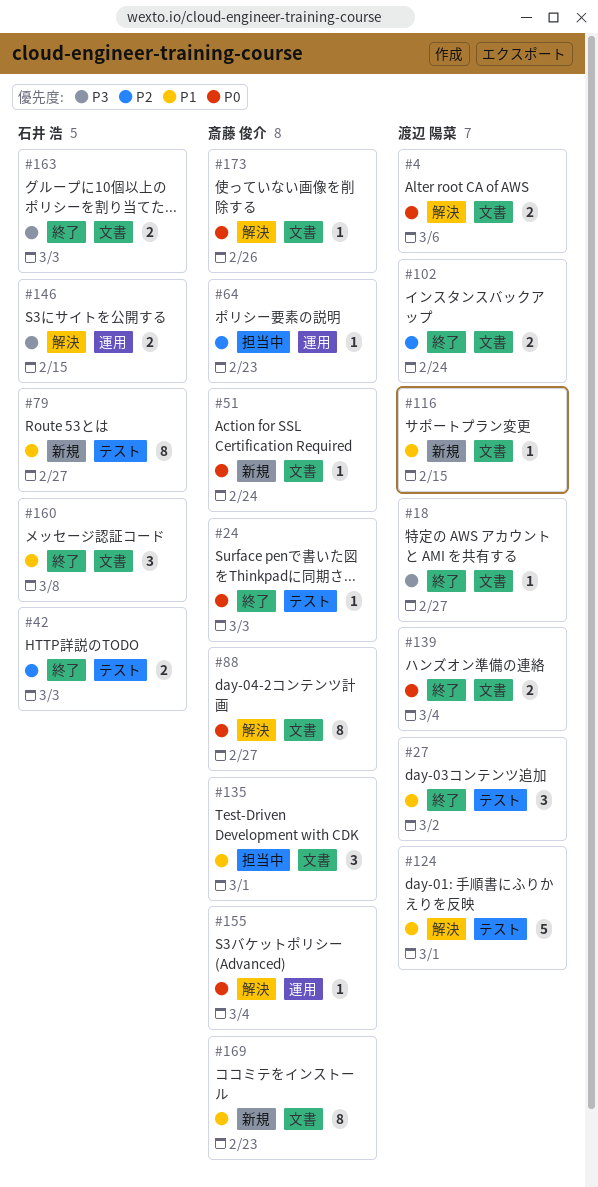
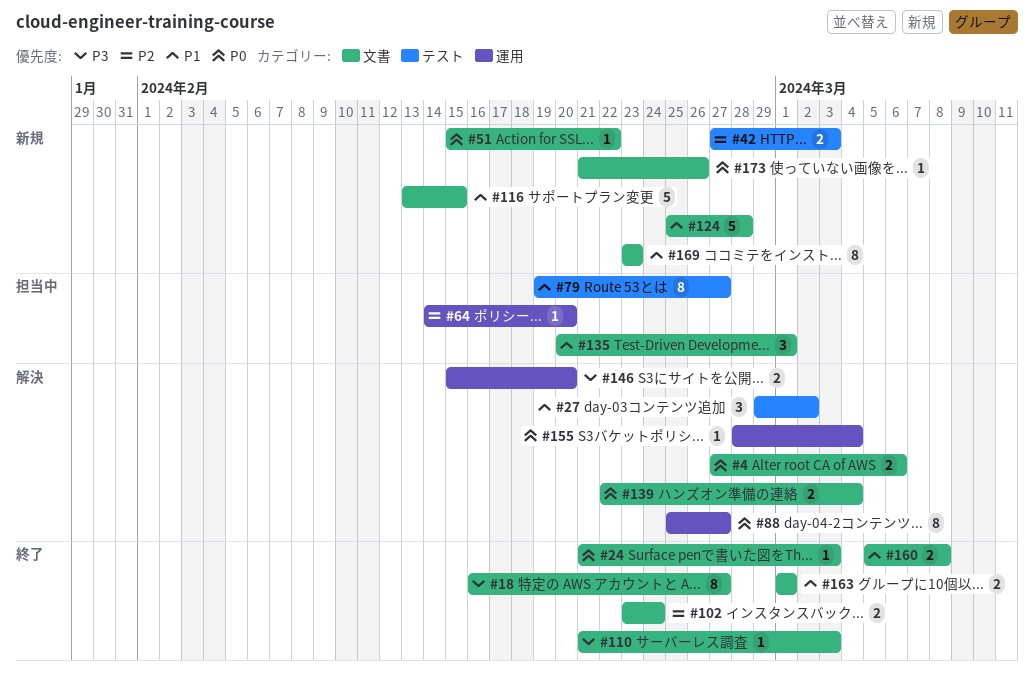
#18, estimate: 1 -> 8
#24, label: テスト -> 文書
#27, status: 終了 -> 解決
#42, status: 終了 -> 新規
#51, due: Feb 24 -> Feb 22
#64, due: Feb 23 -> Feb 20
#79, status: 新規 -> 担当中
#88, label: 文書 -> 運用
#110: none -> present
#116, estimate: 1 -> 5
#124, status: 解決 -> 新規
#124, label: テスト -> 文書
#124, due: Mar 1 -> Feb 28
#139, status: 終了 -> 解決
#146, due: Feb 15 -> Feb 20
#160, estimate: 3 -> 2
#163, priority: P3 -> P1
#163, due: Mar 3 -> Mar 1
#173, status: 解決 -> 新規

